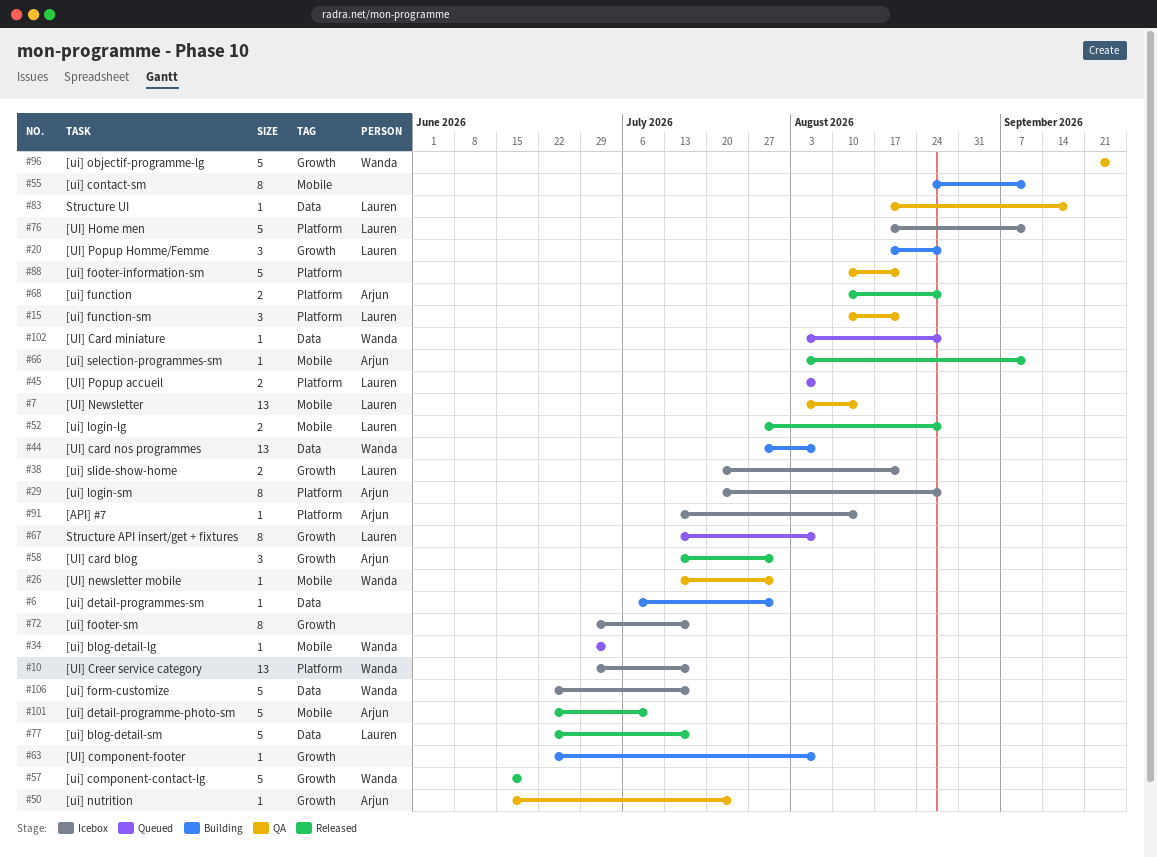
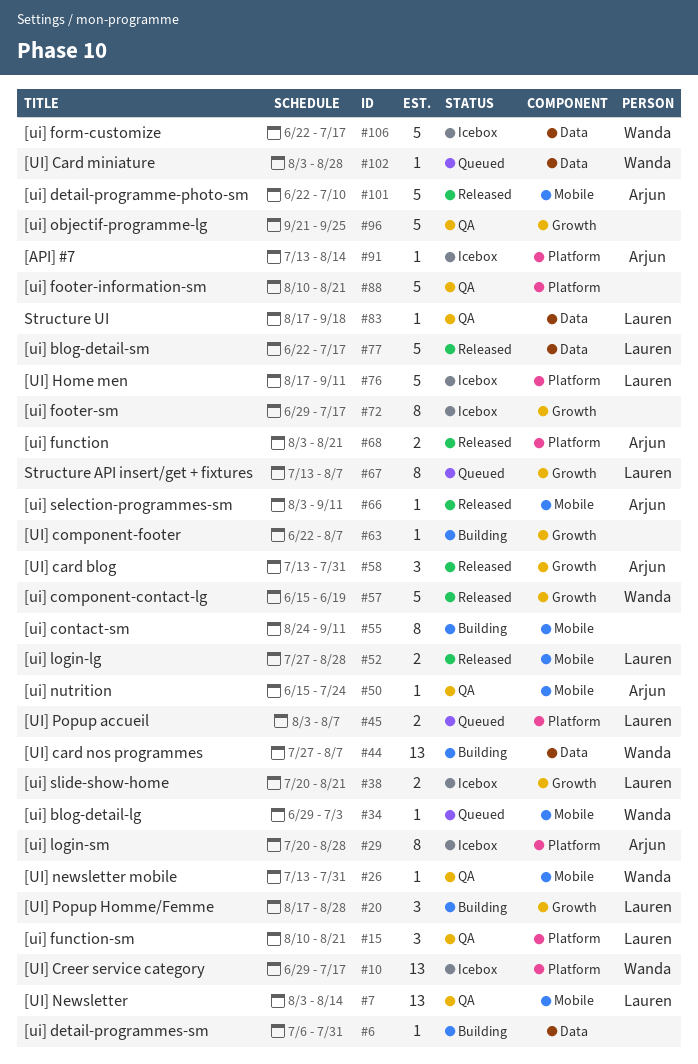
#50, label: Growth -> Mobile
#68, start: Aug 10 -> Aug 3
#68, due: Aug 28 -> Aug 21
#96, owner: Wanda -> none

